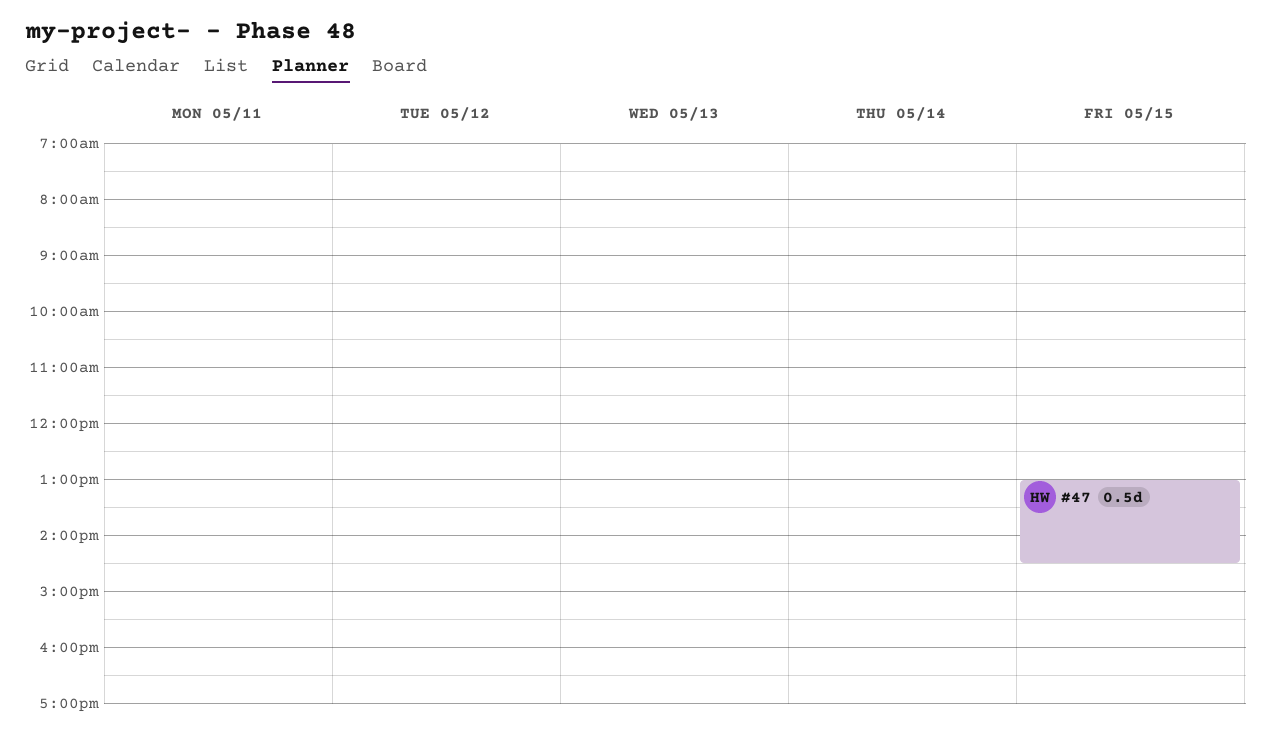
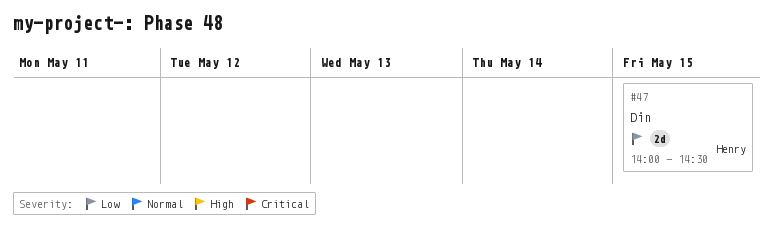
#47, estimate: 0.5d -> 2d
#47, begins: 13:00 -> 14:00

